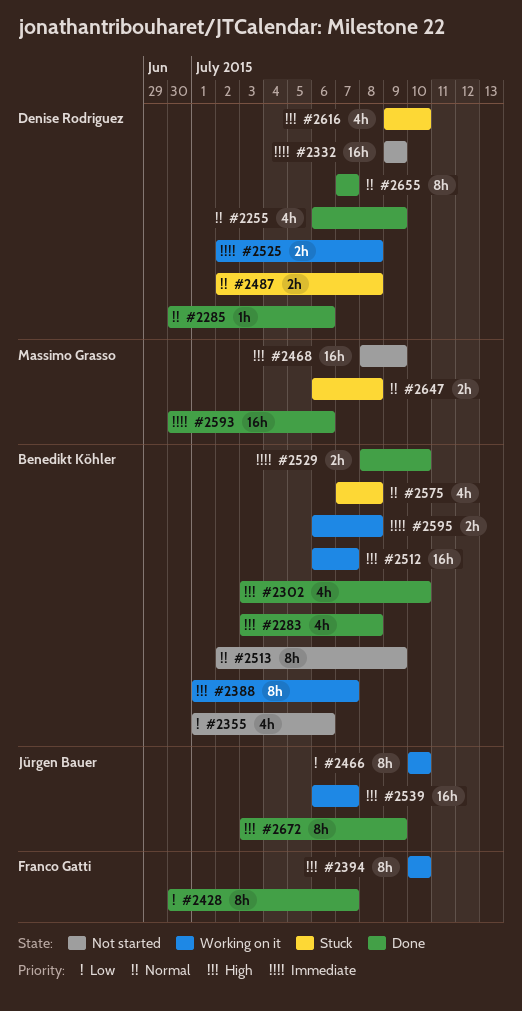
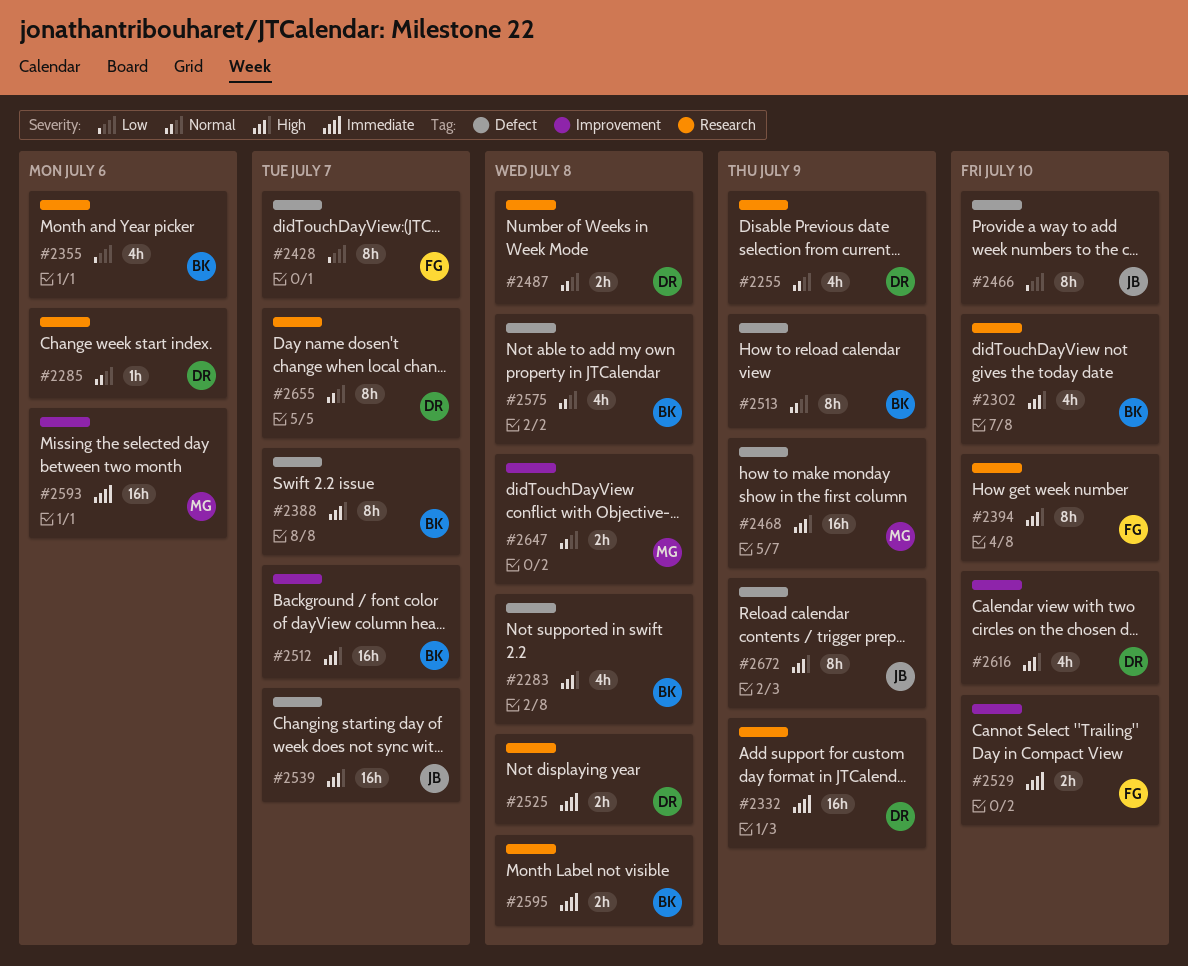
#2529, owner: Benedikt Köhler -> Franco Gatti

